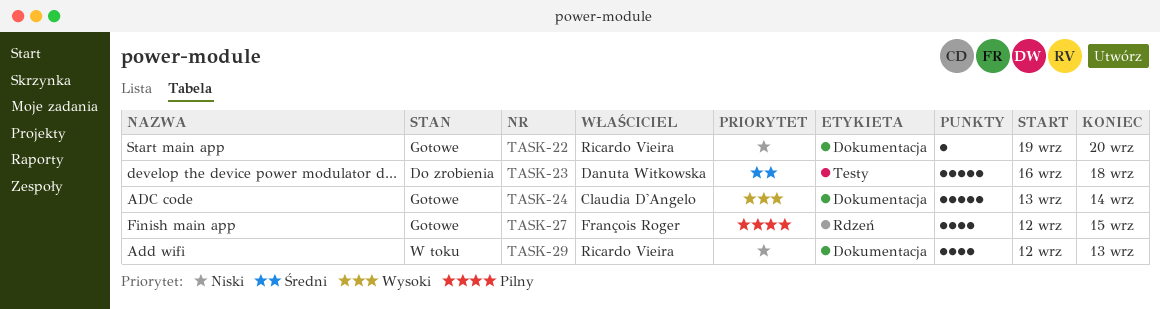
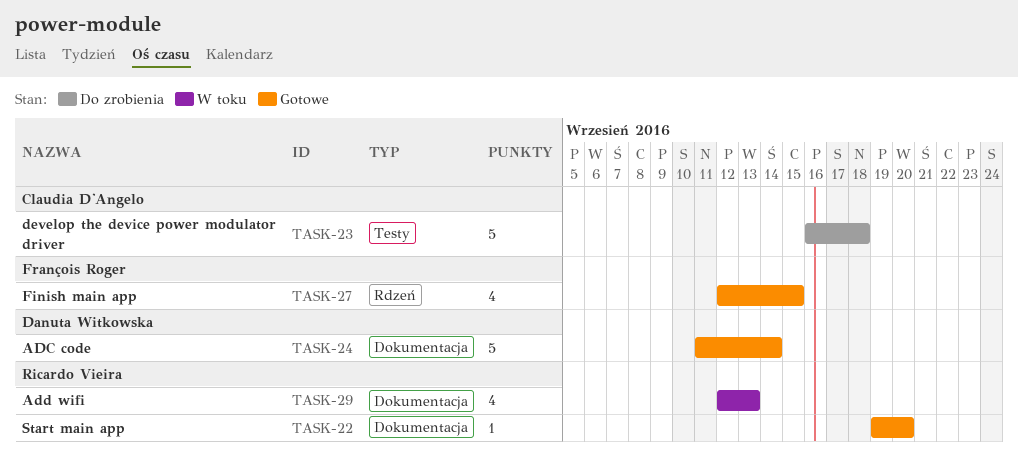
TASK-23, owner: Danuta Witkowska -> Claudia D'Angelo
TASK-24, owner: Claudia D'Angelo -> Danuta Witkowska
TASK-24, start: Sep 13 -> Sep 11

